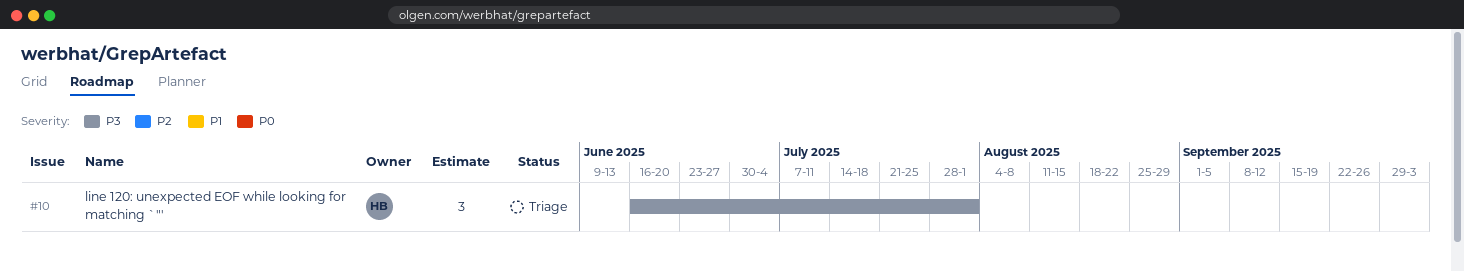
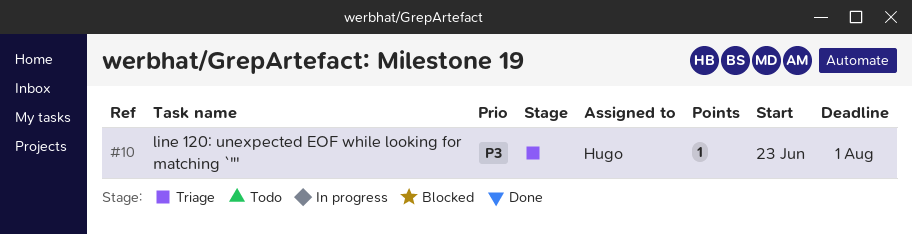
#10, estimate: 3 -> 1
#10, start: Jun 16 -> Jun 23

